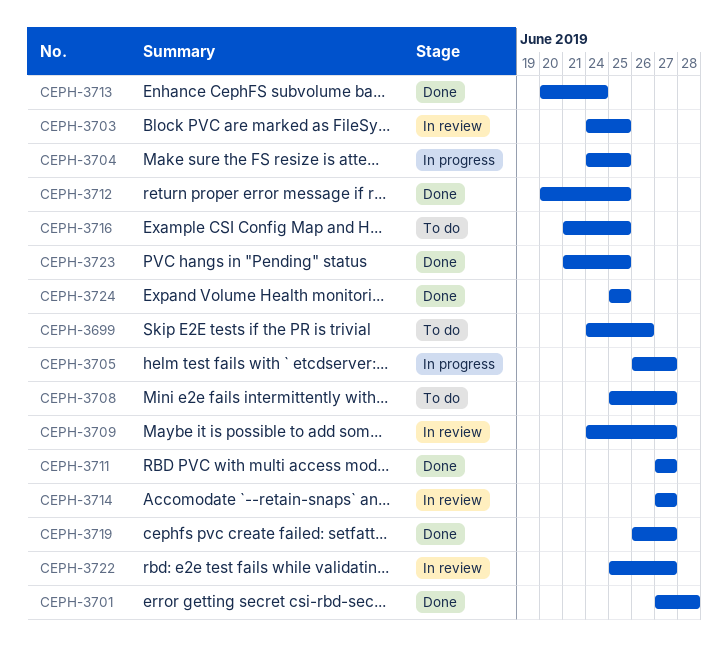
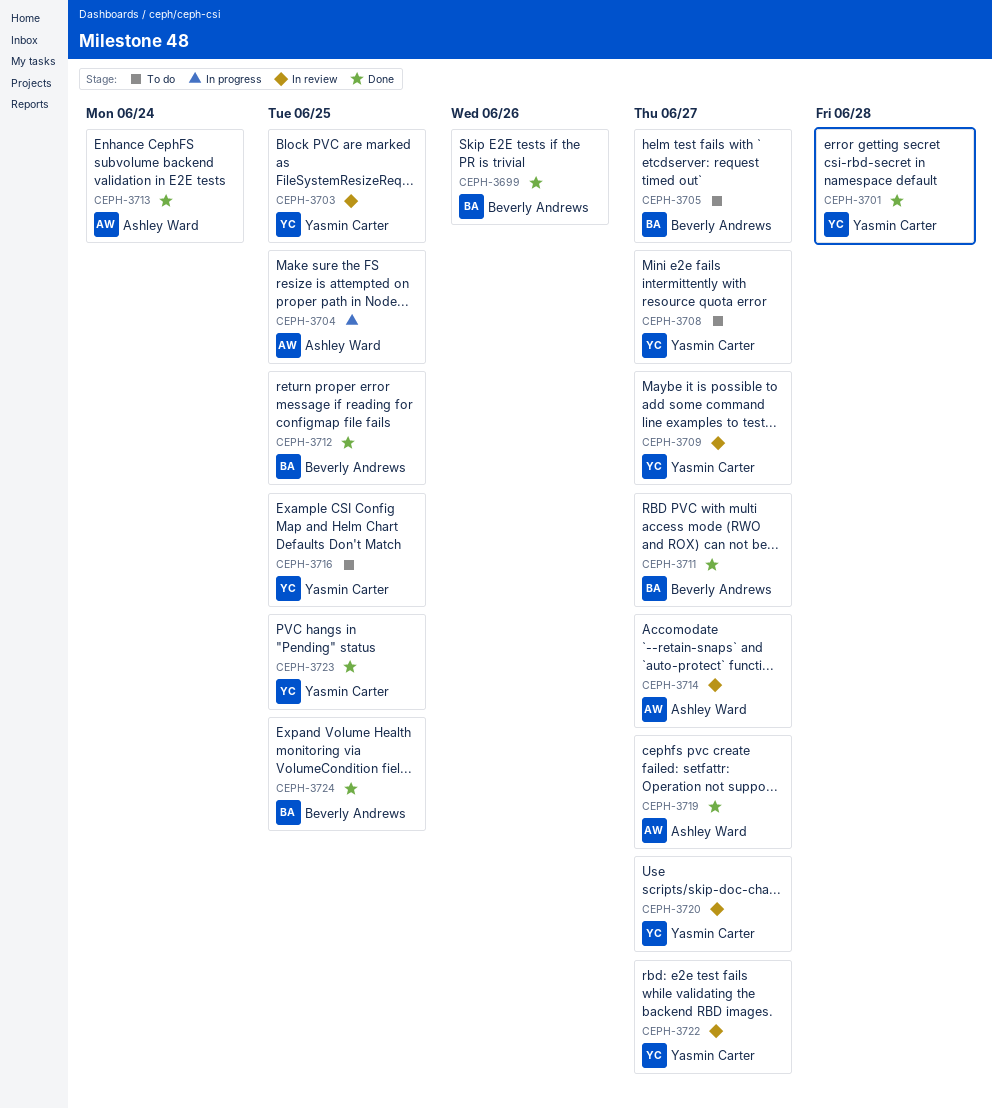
CEPH-3699, status: To do -> Done
CEPH-3705, status: In progress -> To do
CEPH-3720: none -> present

